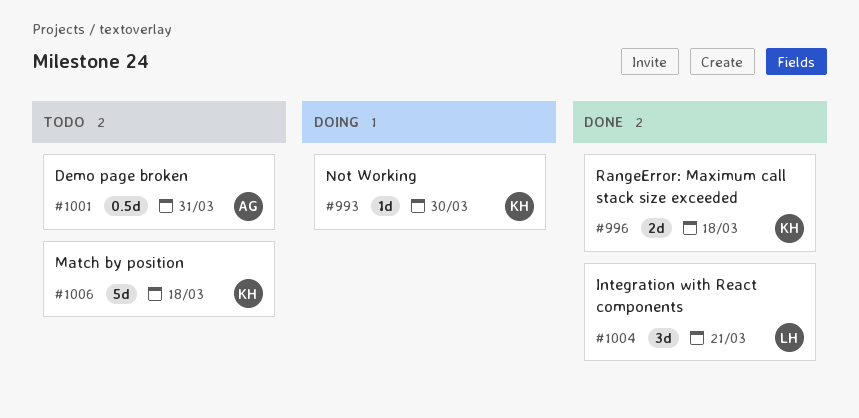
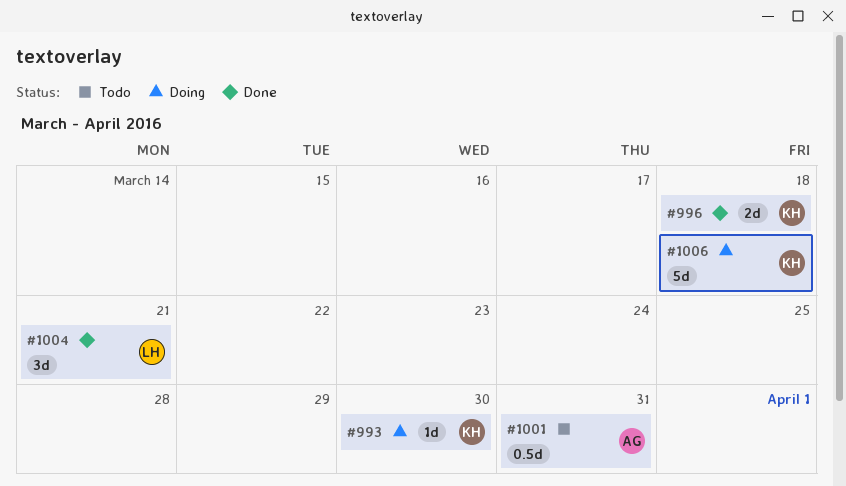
#1006, status: Todo -> Doing

